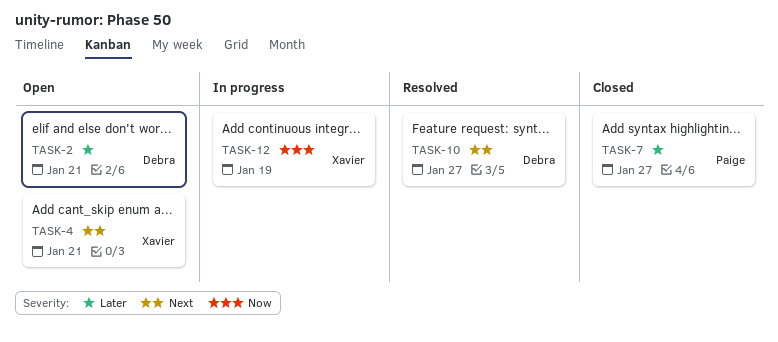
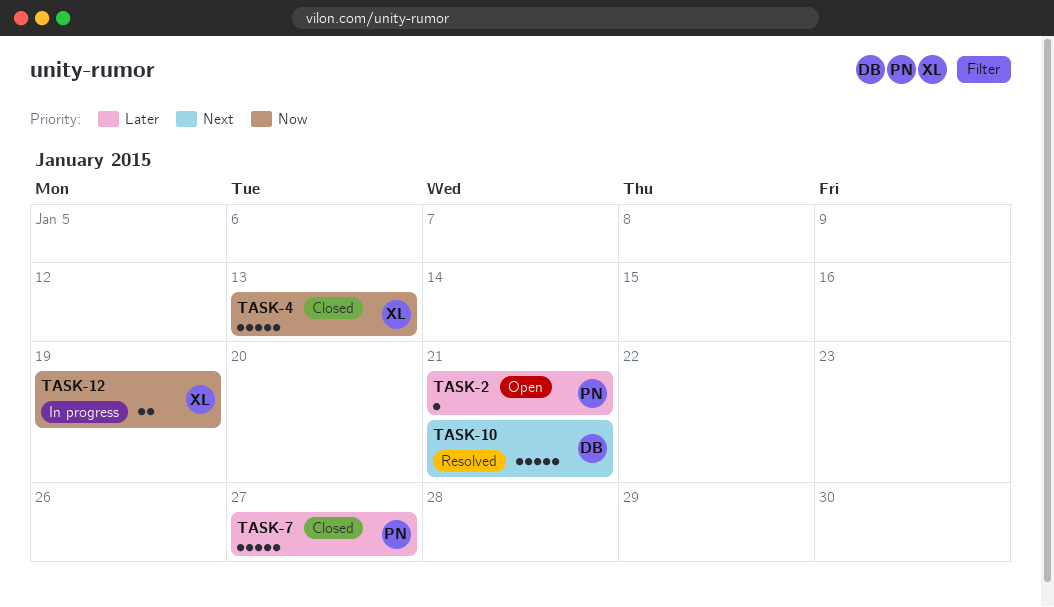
TASK-2, owner: Debra -> Paige
TASK-4, status: Open -> Closed
TASK-4, priority: Next -> Now
TASK-4, due: Jan 21 -> Jan 13
TASK-10, due: Jan 27 -> Jan 21

